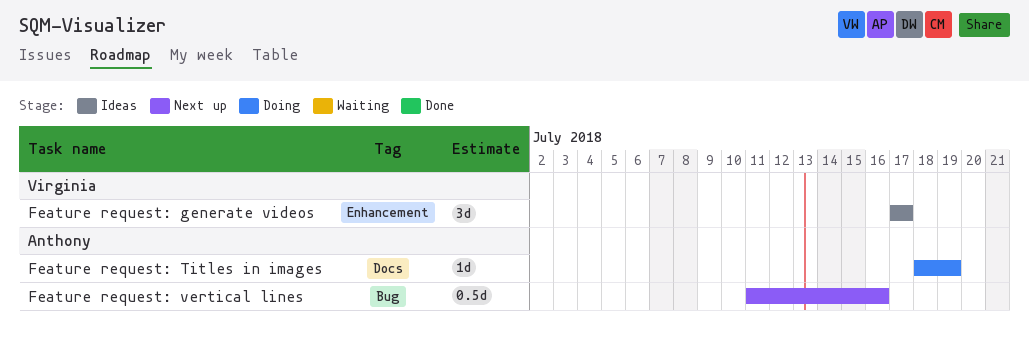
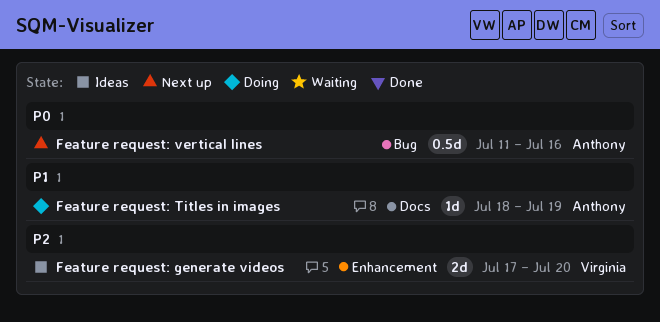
Feature request: generate videos, estimate: 3d -> 2d
Feature request: generate videos, due: Jul 17 -> Jul 20

